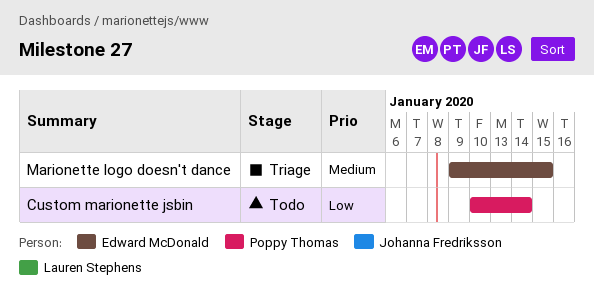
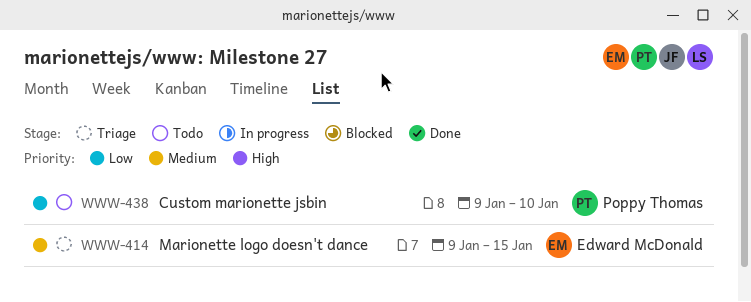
Custom marionette jsbin, start: Jan 10 -> Jan 9
Custom marionette jsbin, due: Jan 14 -> Jan 10

